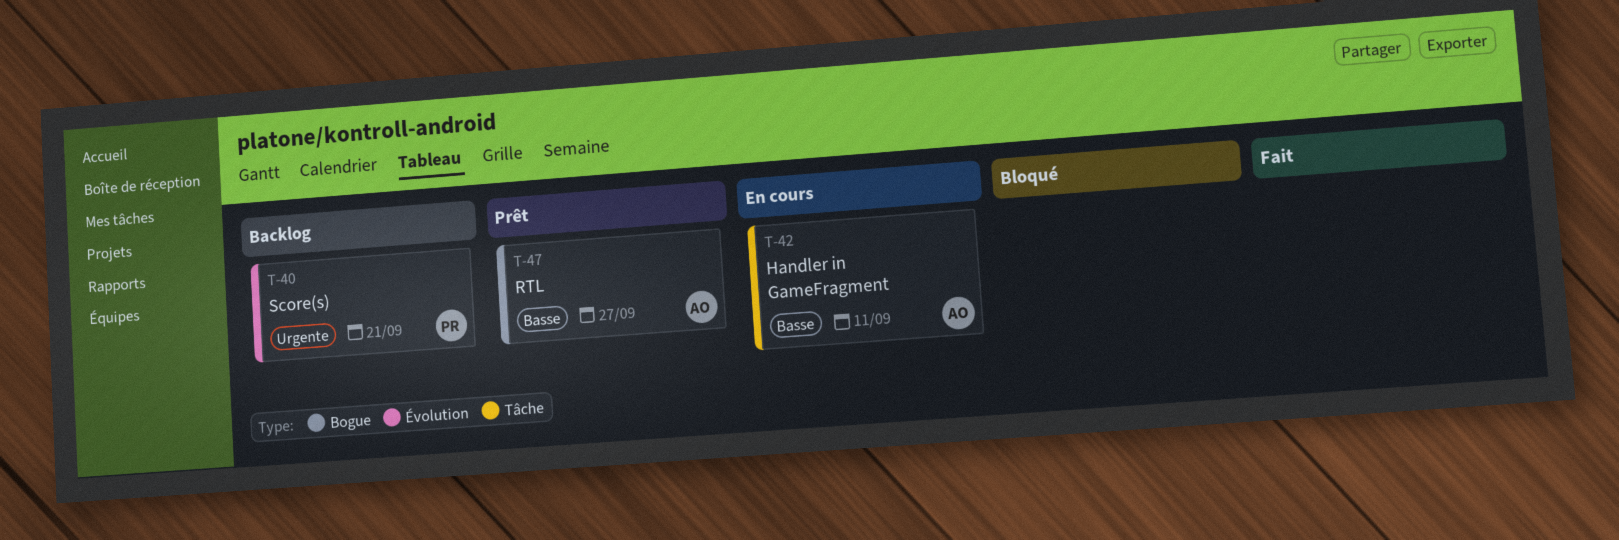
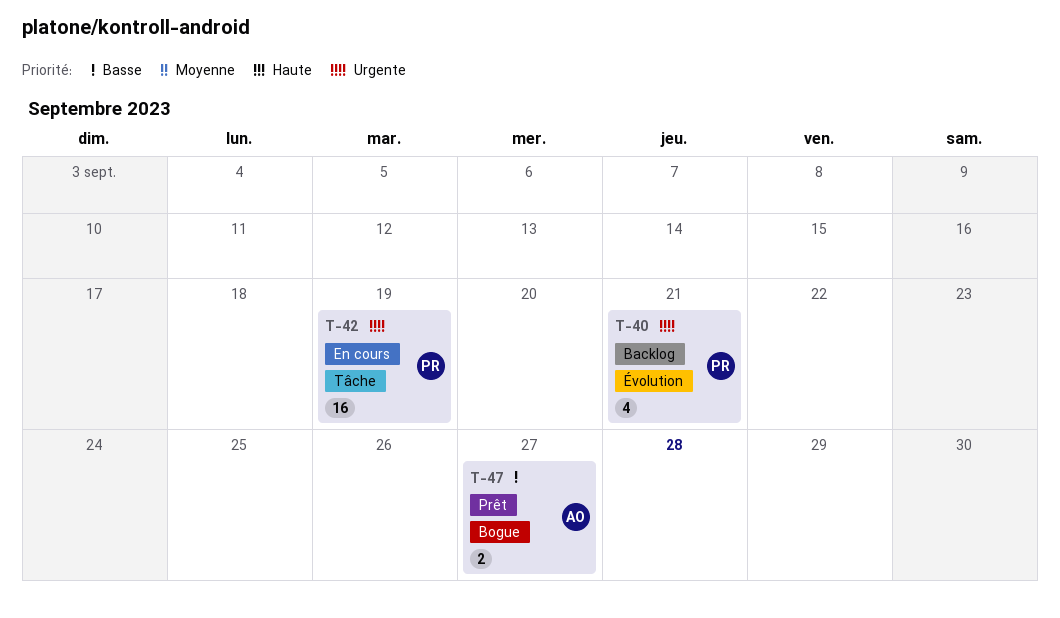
T-42, owner: AO -> PR
T-42, priority: Basse -> Urgente
T-42, due: Sep 11 -> Sep 19

